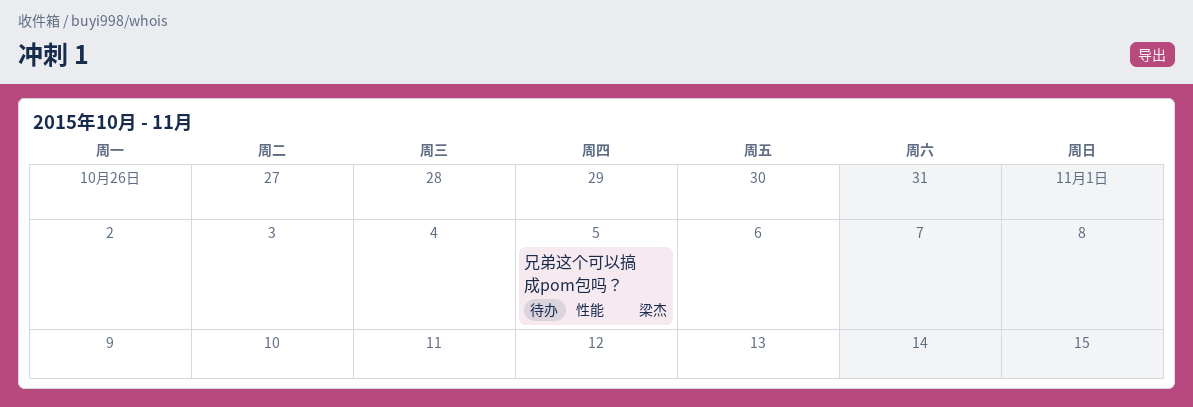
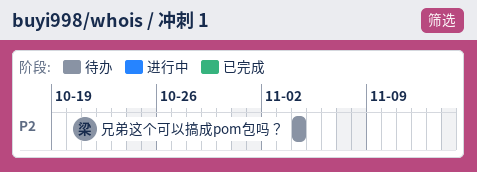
兄弟这个可以搞成pom包吗？, due: Nov 5 -> Nov 4

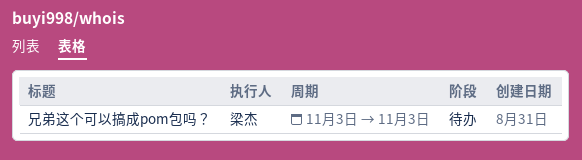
兄弟这个可以搞成pom包吗？, start: Nov 4 -> Nov 3
兄弟这个可以搞成pom包吗？, due: Nov 4 -> Nov 3

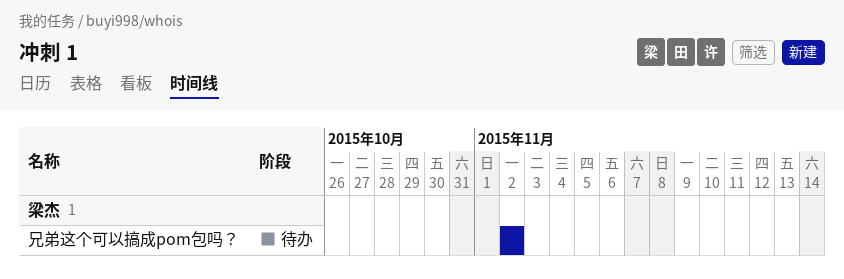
兄弟这个可以搞成pom包吗？, start: Nov 3 -> Nov 2
兄弟这个可以搞成pom包吗？, due: Nov 3 -> Nov 2

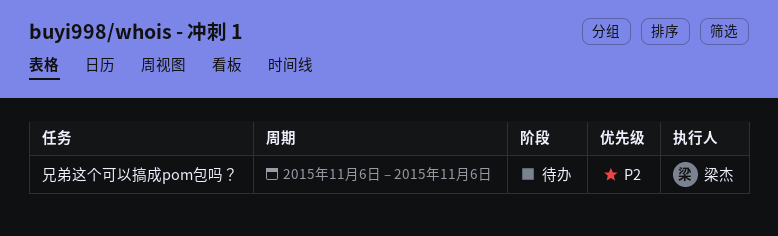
兄弟这个可以搞成pom包吗？, start: Nov 2 -> Nov 6
兄弟这个可以搞成pom包吗？, due: Nov 2 -> Nov 6

